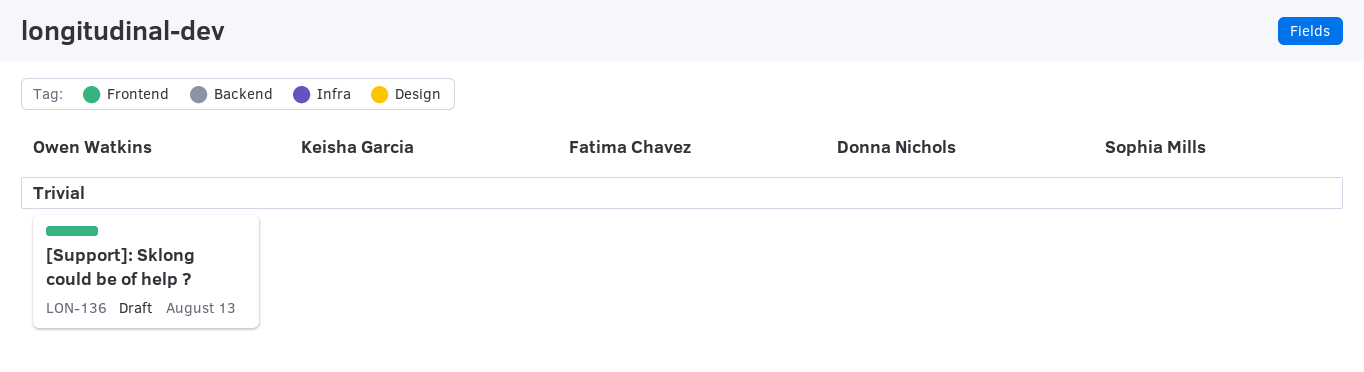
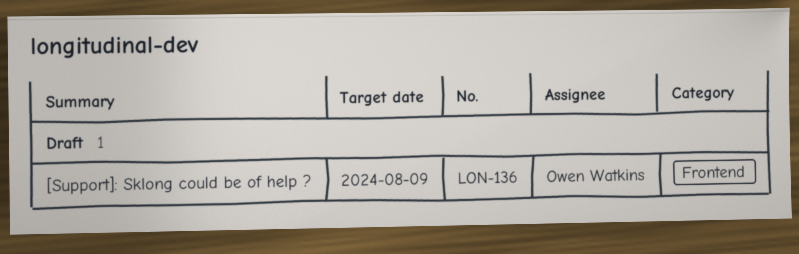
LON-136, due: Aug 13 -> Aug 9

